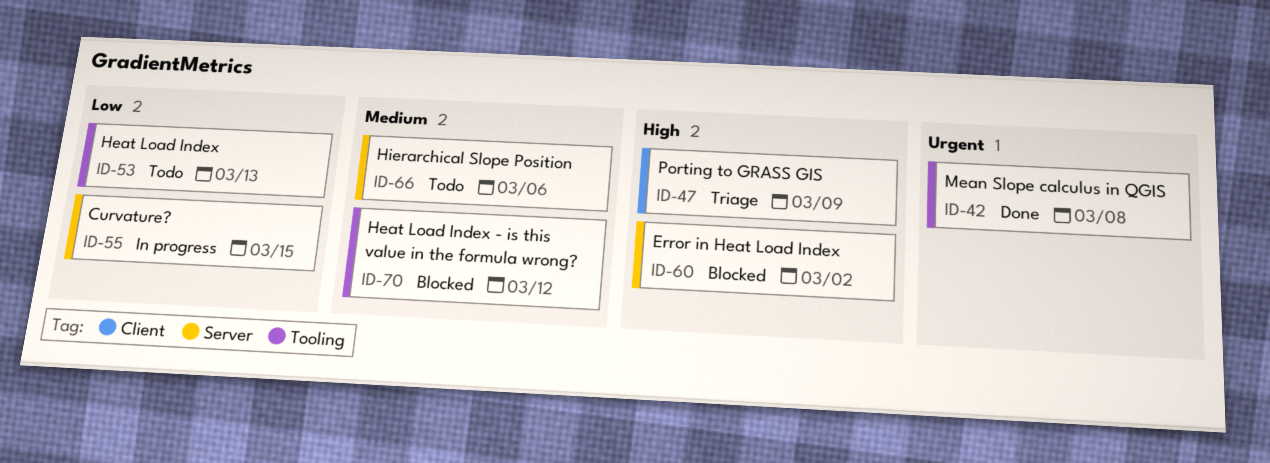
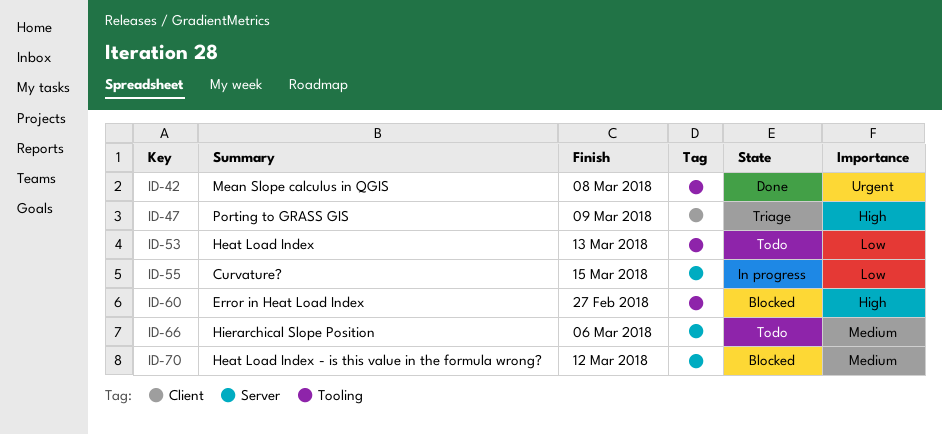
ID-60, label: Server -> Tooling
ID-60, due: Mar 2 -> Feb 27
ID-70, label: Tooling -> Server

